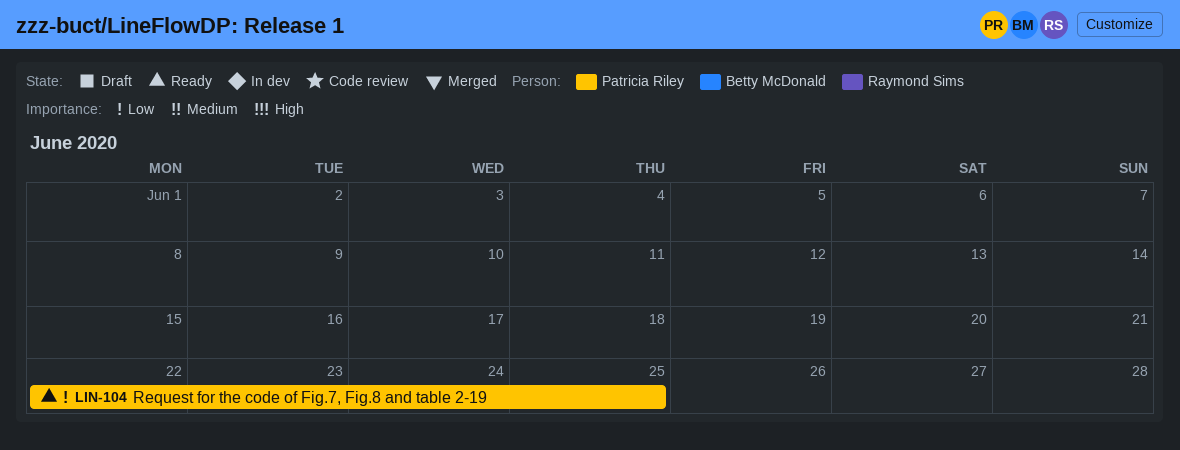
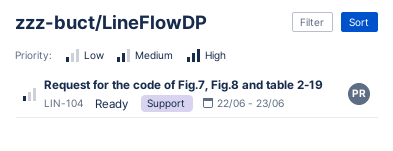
LIN-104, due: Jun 25 -> Jun 23

